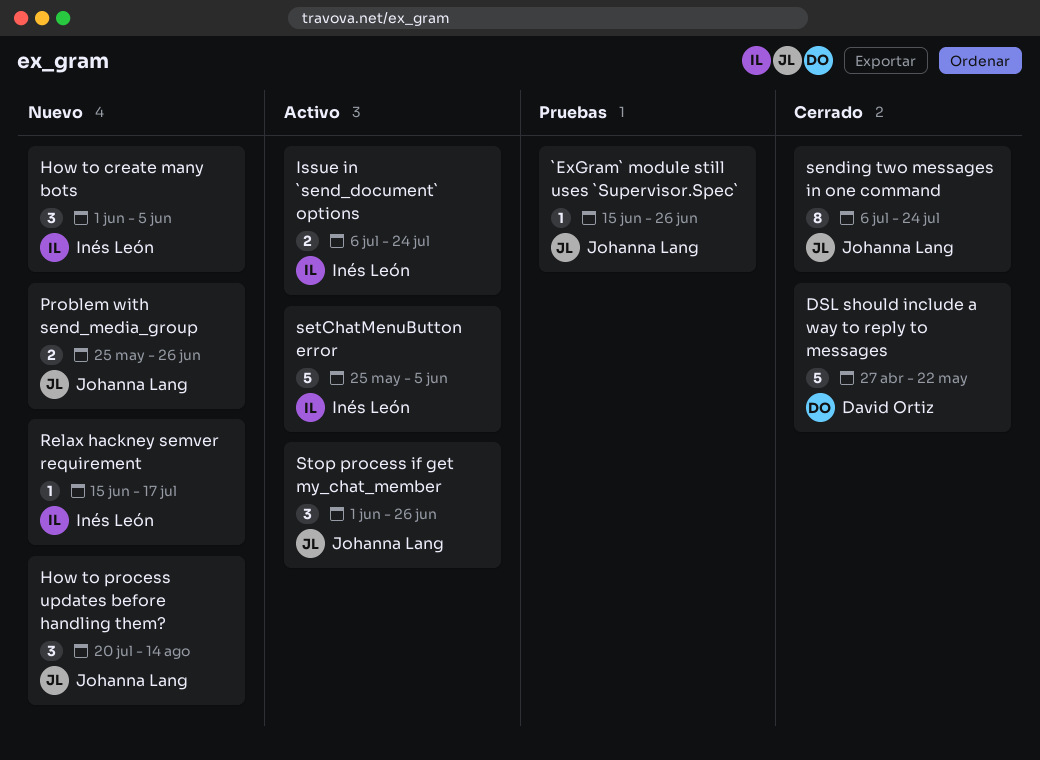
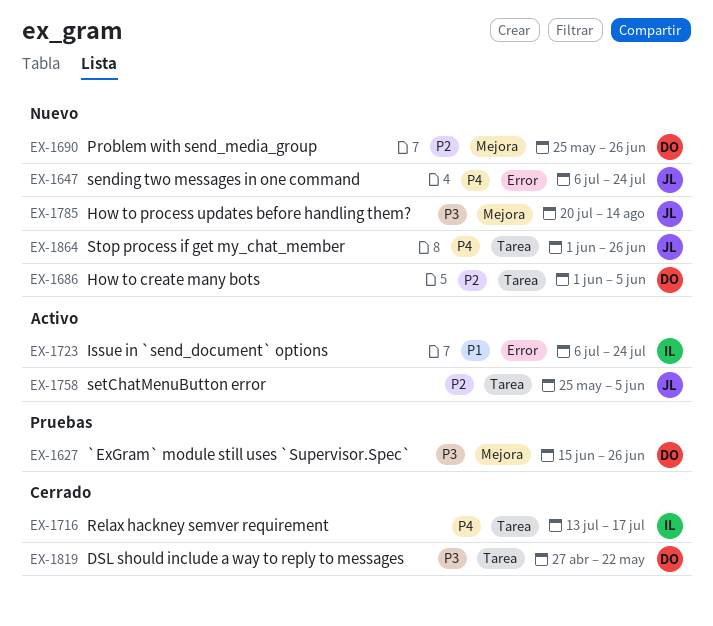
`ExGram` module still uses `Supervisor.Spec`, owner: Johanna Lang -> David Ortiz
How to create many bots, owner: Inés León -> David Ortiz
Problem with send_media_group, owner: Johanna Lang -> David Ortiz
Relax hackney semver requirement, status: Nuevo -> Cerrado
Relax hackney semver requirement, start: Jun 15 -> Jul 13
sending two messages in one command, status: Cerrado -> Nuevo
setChatMenuButton error, owner: Inés León -> Johanna Lang
Stop process if get my_chat_member, status: Activo -> Nuevo

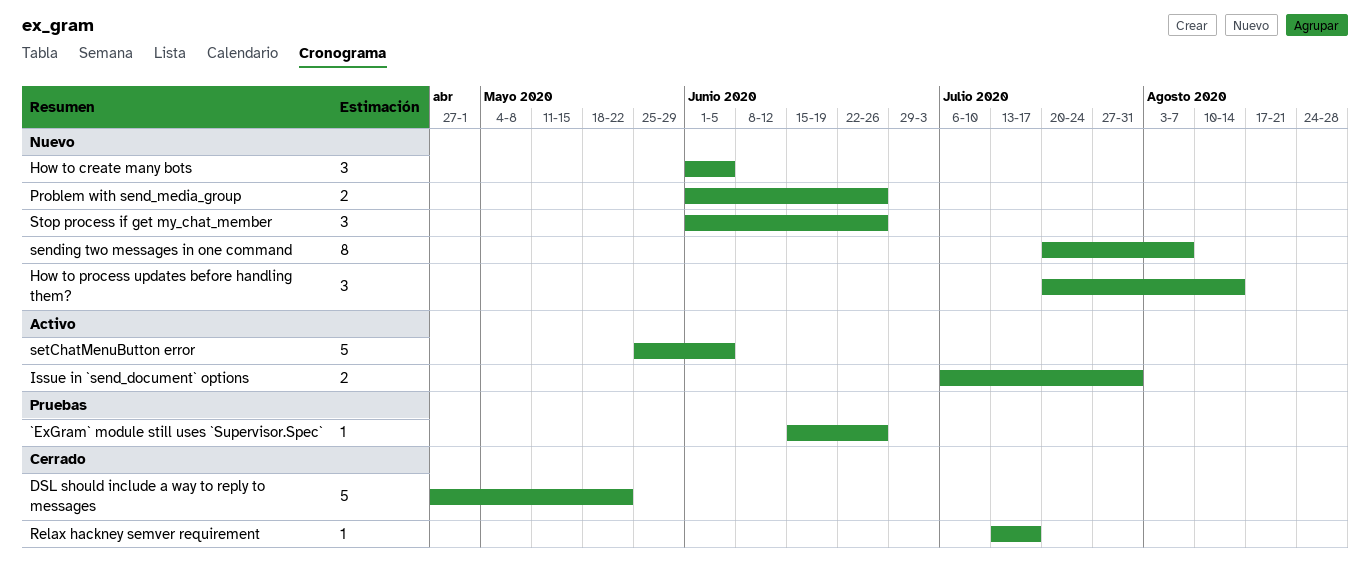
Issue in `send_document` options, due: Jul 24 -> Jul 31
Problem with send_media_group, start: May 25 -> Jun 1
sending two messages in one command, start: Jul 6 -> Jul 20
sending two messages in one command, due: Jul 24 -> Aug 7

